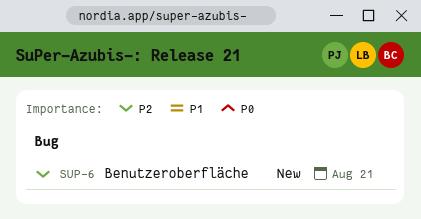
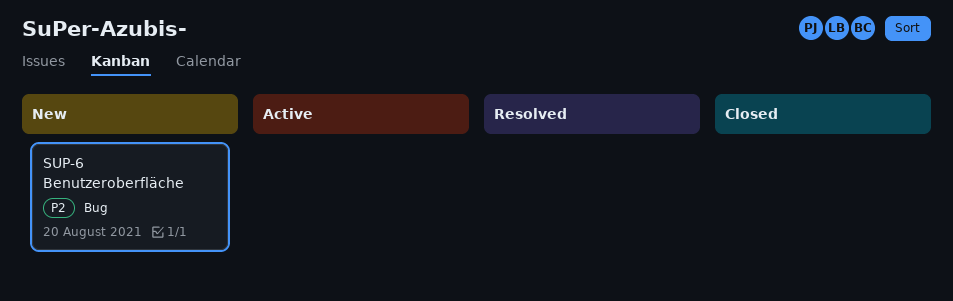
SUP-6, due: Aug 21 -> Aug 20

